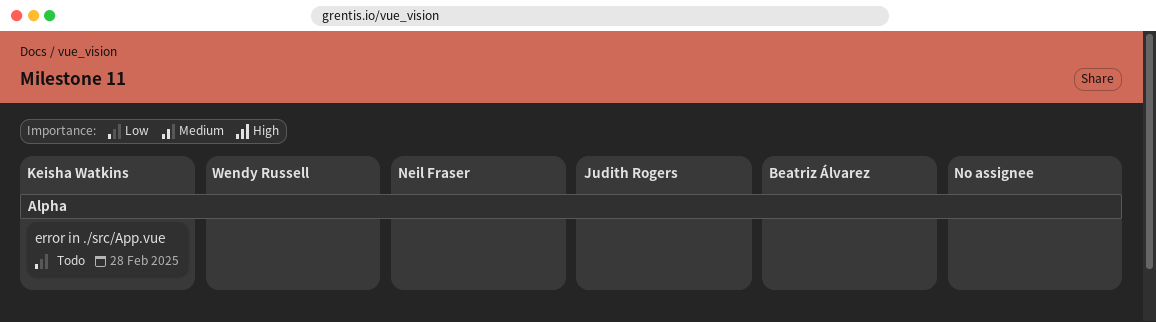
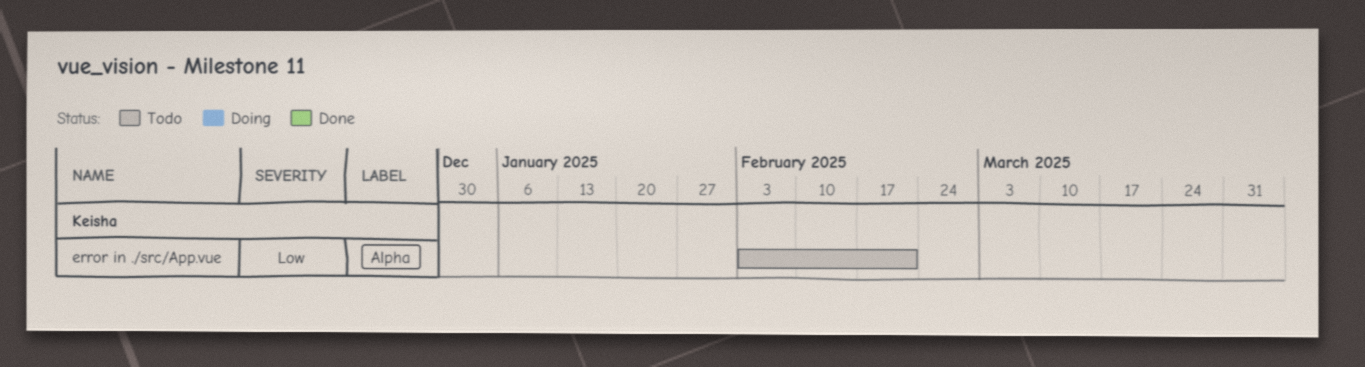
error in ./src/App.vue, due: Feb 28 -> Feb 21

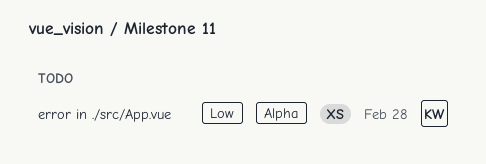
error in ./src/App.vue, due: Feb 21 -> Feb 28

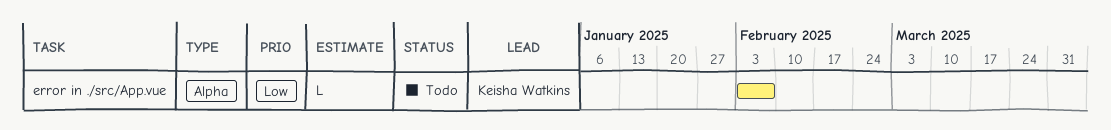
error in ./src/App.vue, estimate: XS -> L
error in ./src/App.vue, due: Feb 28 -> Feb 7

